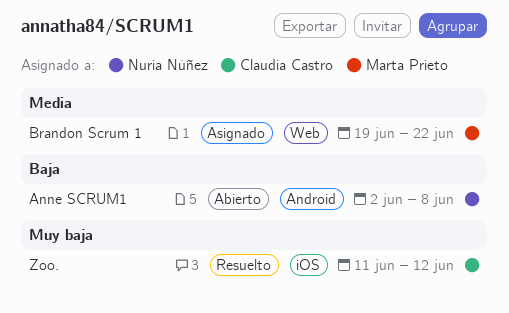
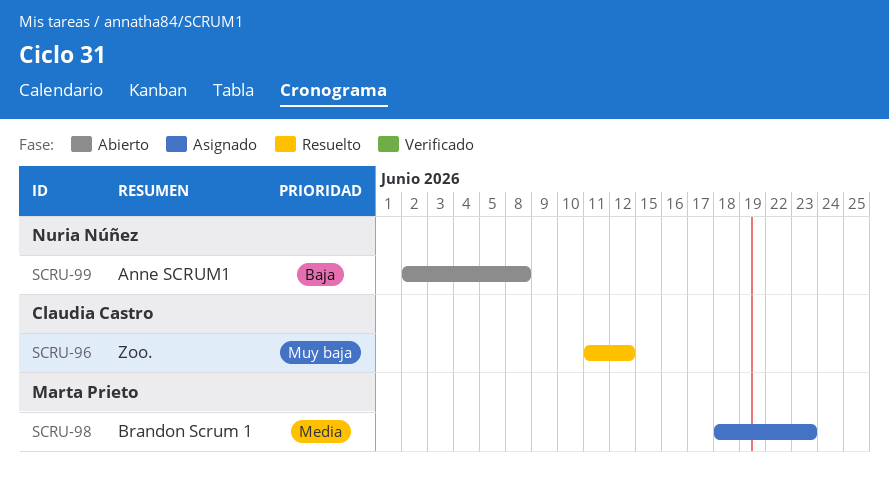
Brandon Scrum 1, start: Jun 19 -> Jun 18
Brandon Scrum 1, due: Jun 22 -> Jun 23

